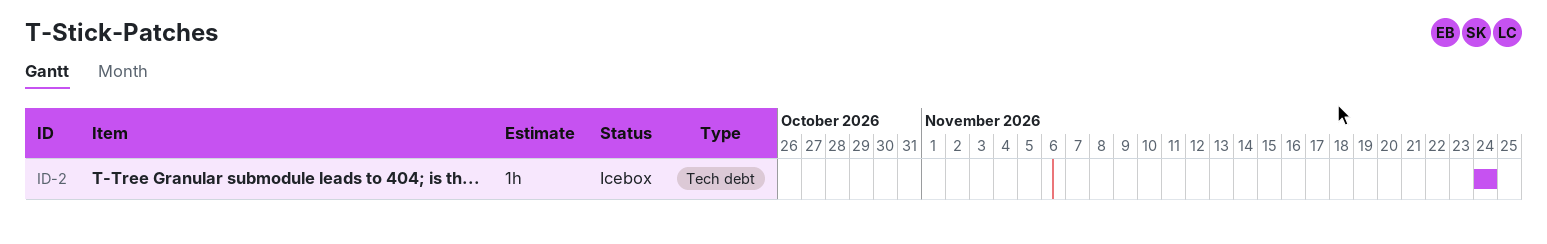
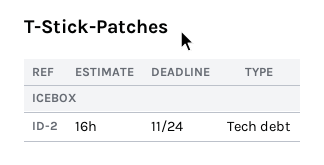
ID-2, estimate: 1h -> 16h

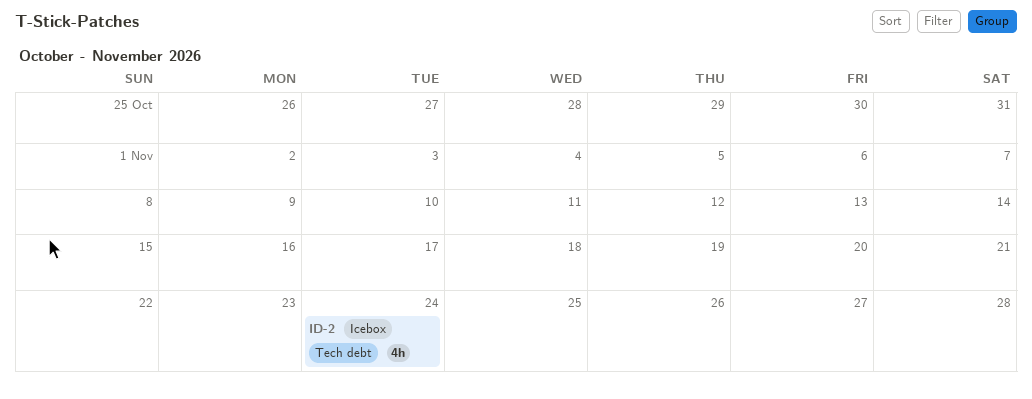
ID-2, estimate: 16h -> 4h

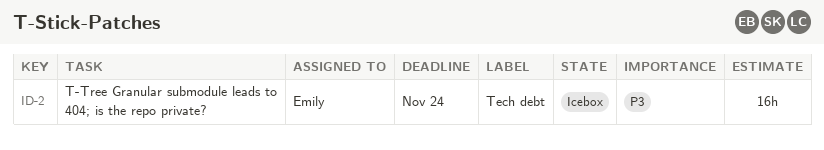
ID-2, estimate: 4h -> 16h

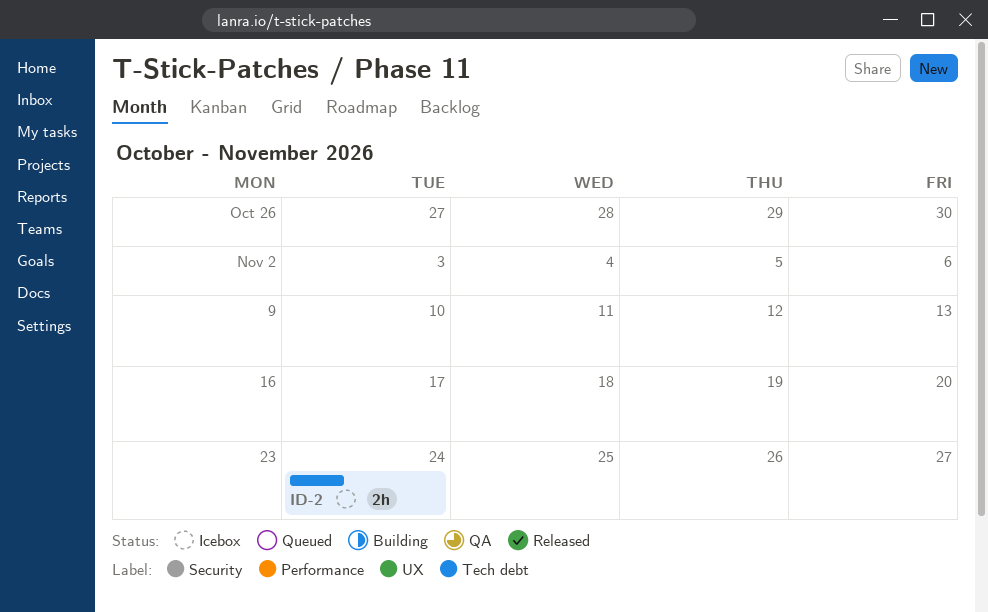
ID-2, estimate: 16h -> 2h

